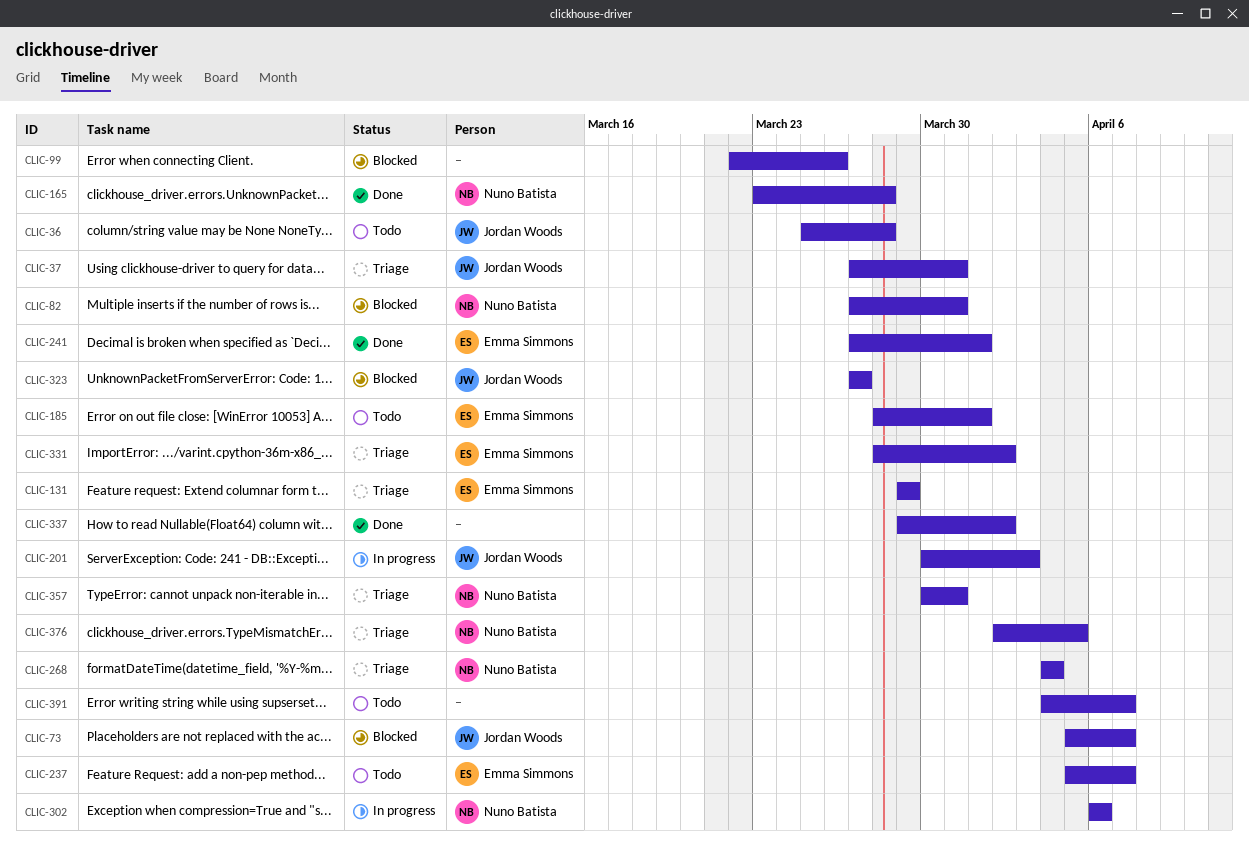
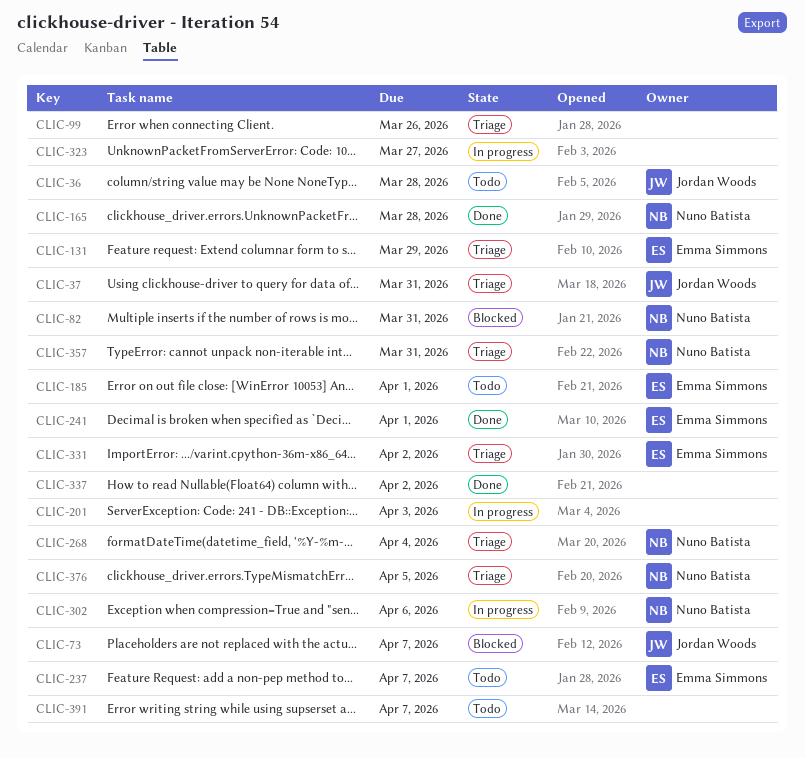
CLIC-99, status: Blocked -> Triage
CLIC-201, owner: Jordan Woods -> none
CLIC-323, status: Blocked -> In progress
CLIC-323, owner: Jordan Woods -> none

